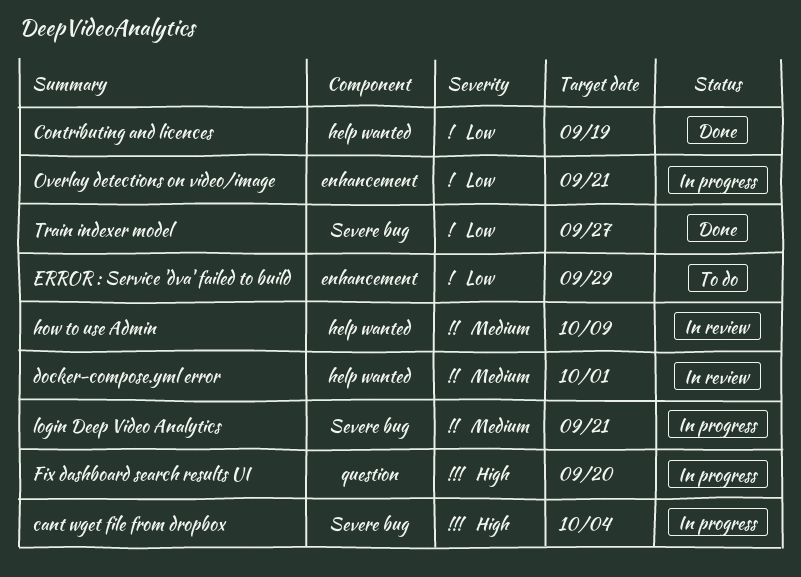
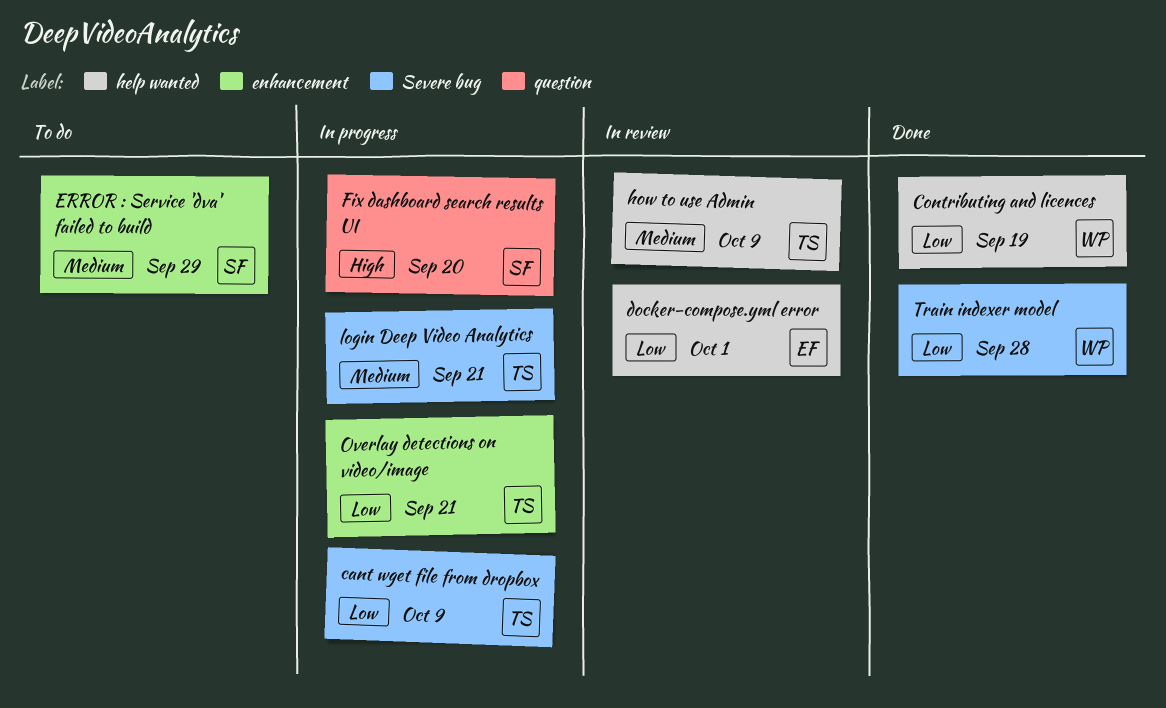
cant wget file from dropbox, priority: High -> Low
cant wget file from dropbox, due: Oct 4 -> Oct 9
docker-compose.yml error, priority: Medium -> Low
ERROR : Service 'dva' failed to build, priority: Low -> Medium
Train indexer model, due: Sep 27 -> Sep 28

